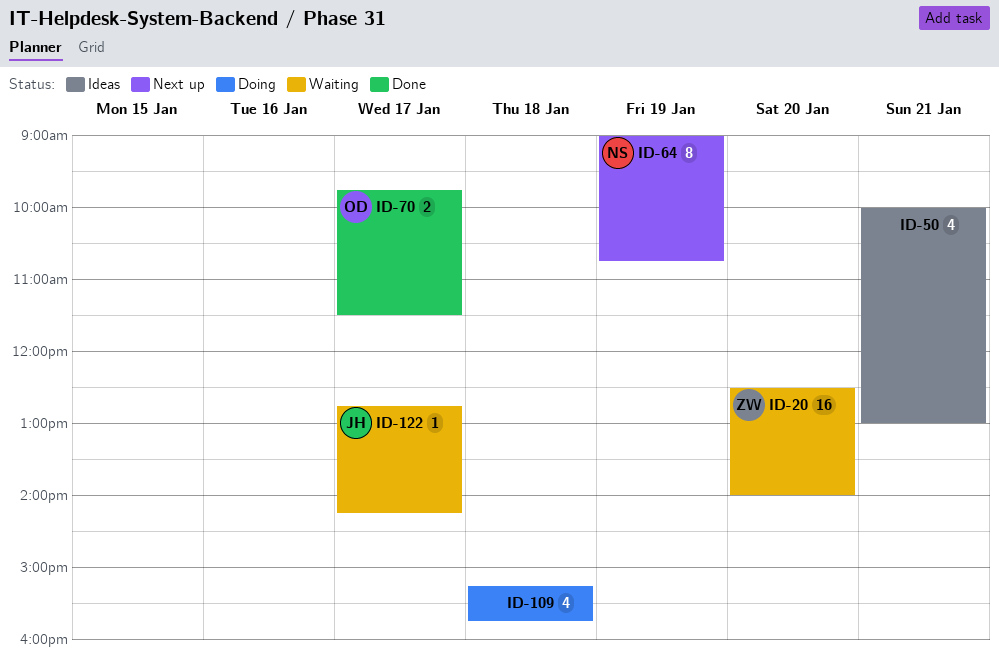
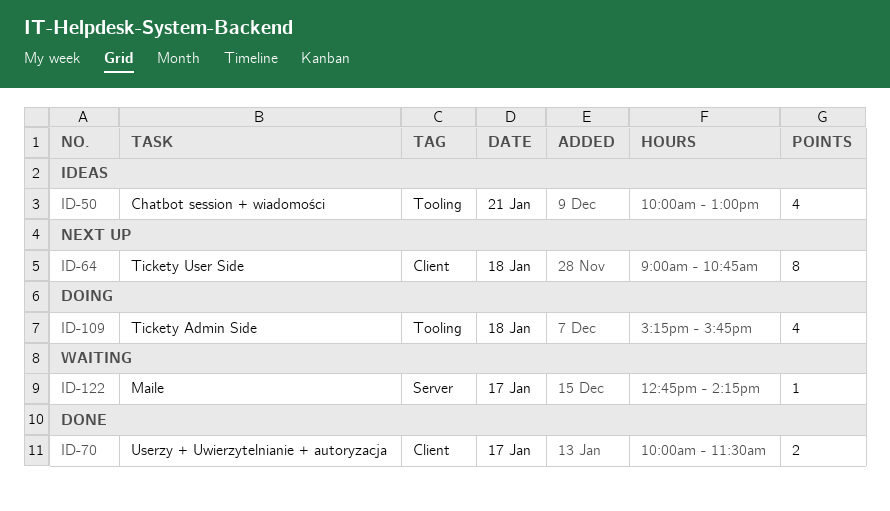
ID-20: present -> none
ID-64, day: Jan 19 -> Jan 18
ID-70, begins: 09:45 -> 10:00

